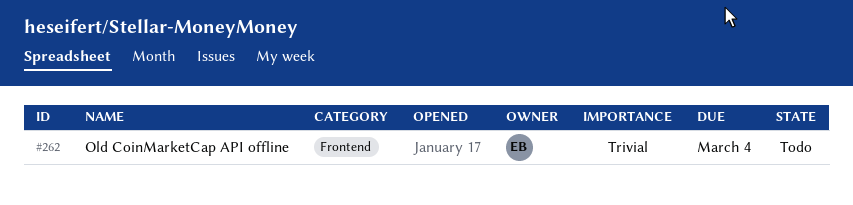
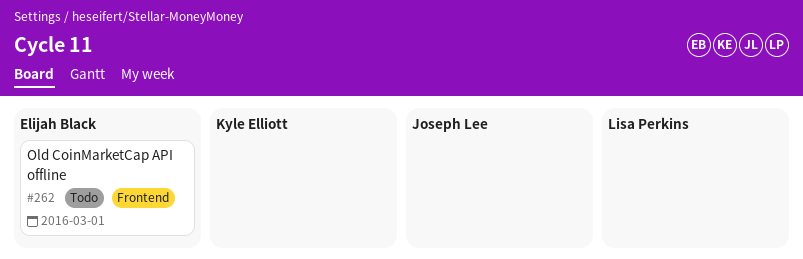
#262, due: Mar 4 -> Mar 1

